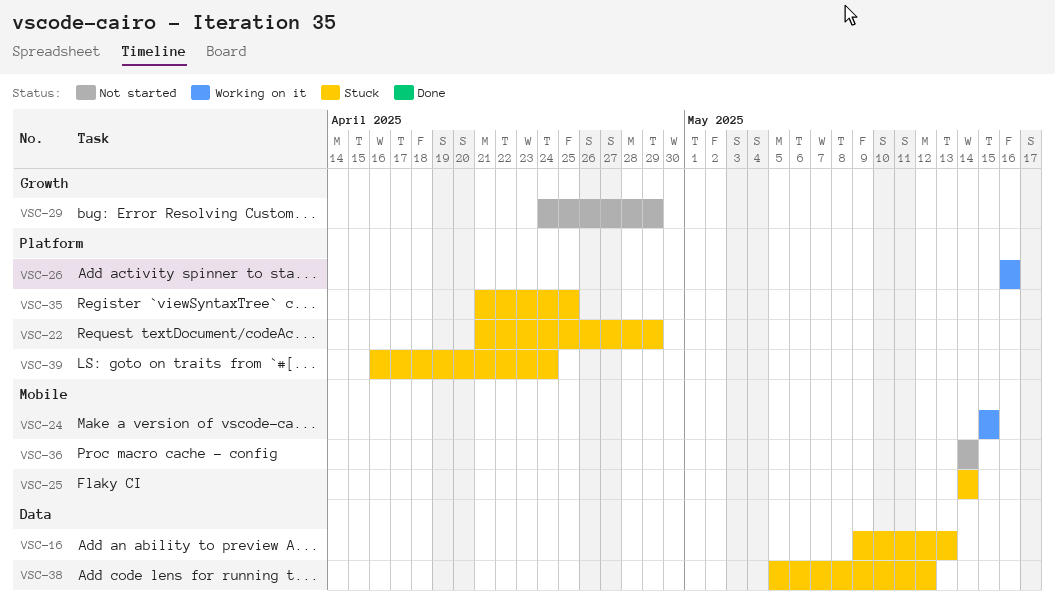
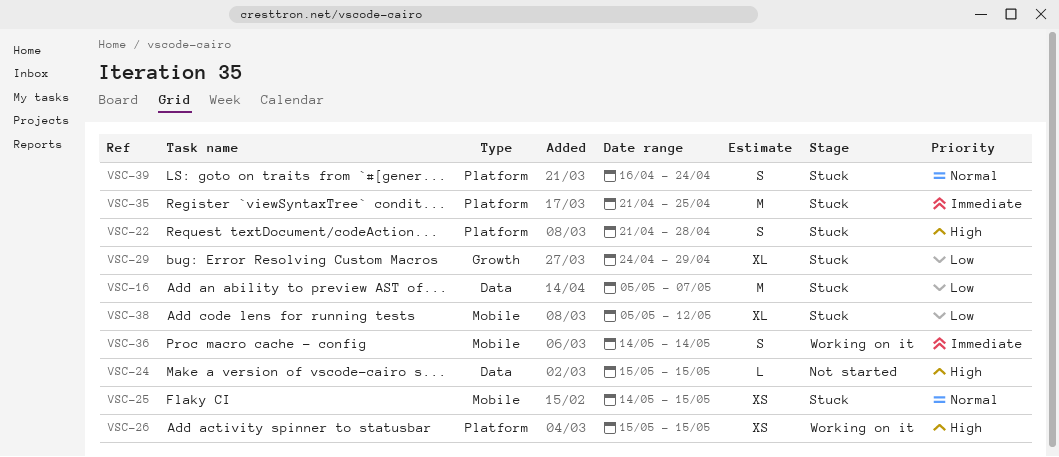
VSC-16, start: May 9 -> May 5
VSC-16, due: May 13 -> May 7
VSC-22, due: Apr 29 -> Apr 28
VSC-24, status: Working on it -> Not started
VSC-24, label: Mobile -> Data
VSC-25, due: May 14 -> May 15
VSC-26, start: May 16 -> May 15
VSC-26, due: May 16 -> May 15
VSC-29, status: Not started -> Stuck
VSC-36, status: Not started -> Working on it
VSC-38, label: Data -> Mobile

